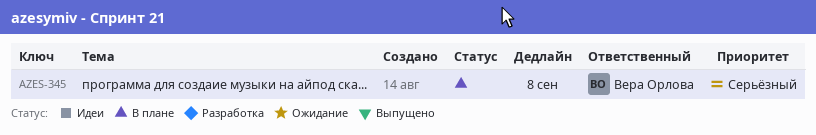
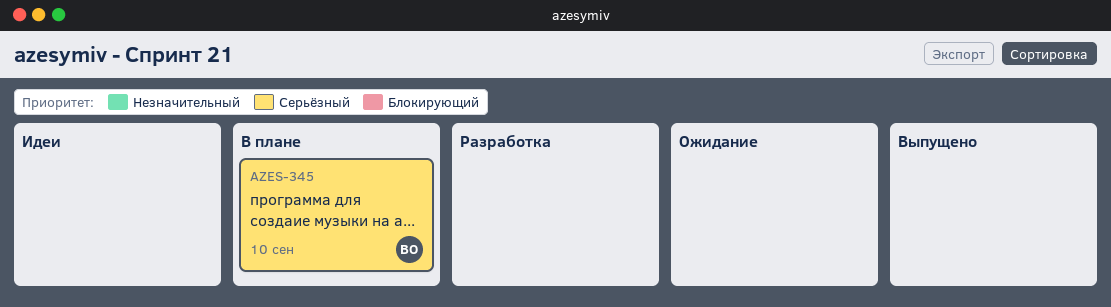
AZES-345, due: Sep 8 -> Sep 10

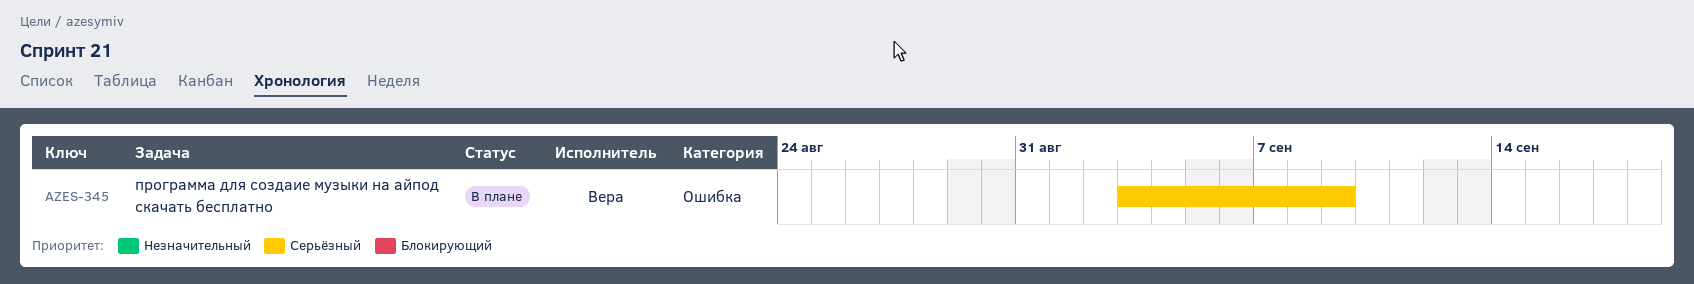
AZES-345, due: Sep 10 -> Sep 9

